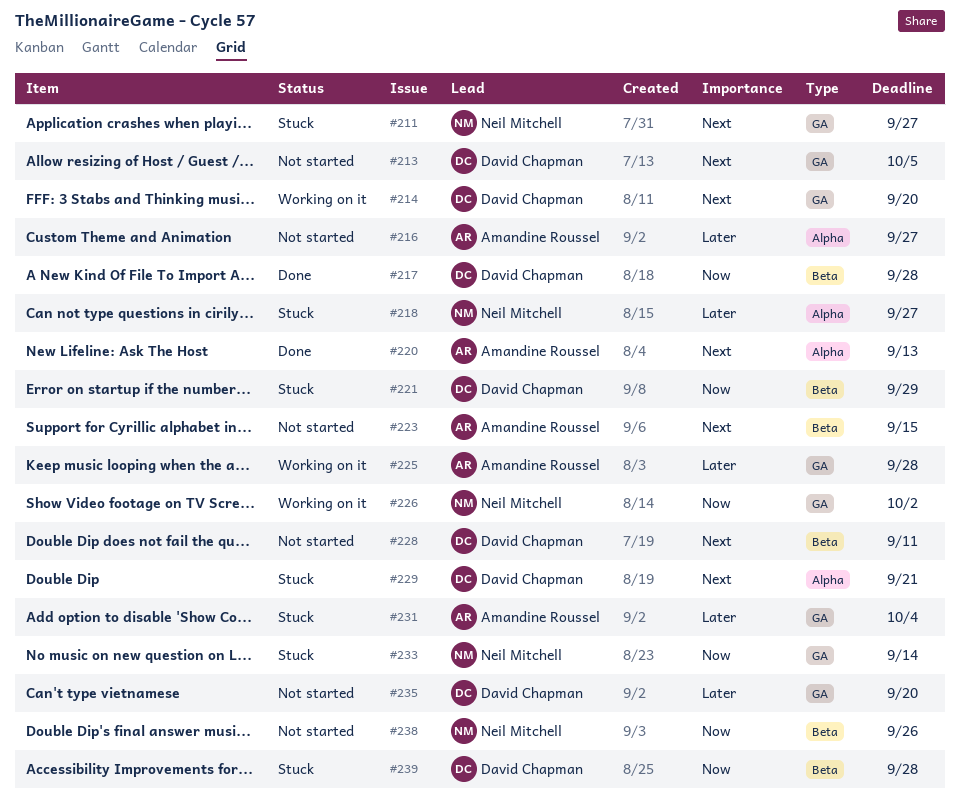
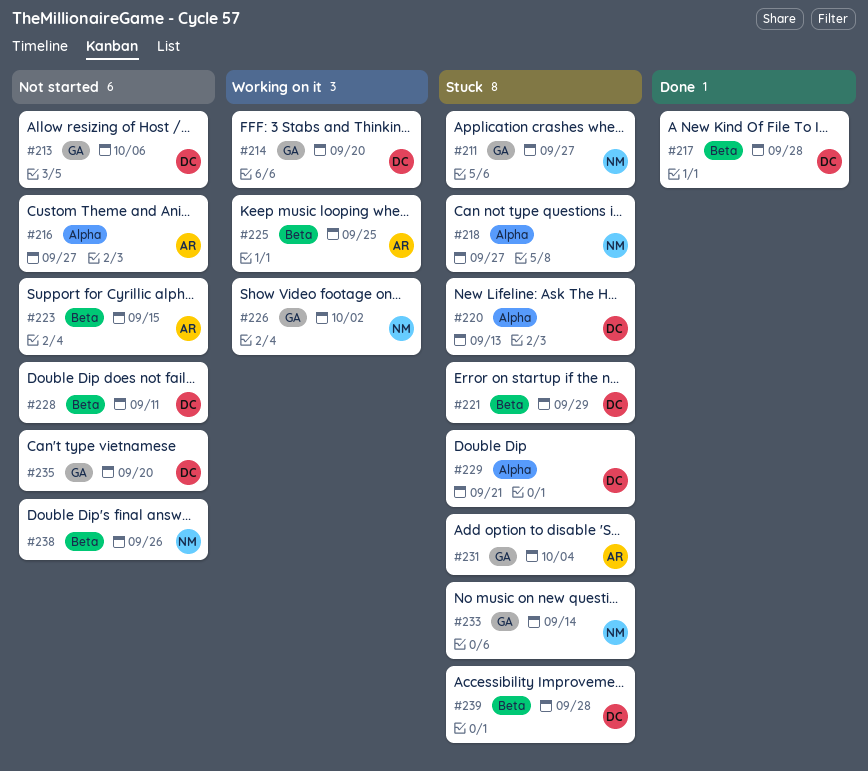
#213, due: Oct 5 -> Oct 6
#220, status: Done -> Stuck
#220, owner: Amandine Roussel -> David Chapman
#225, label: GA -> Beta
#225, due: Sep 28 -> Sep 25

